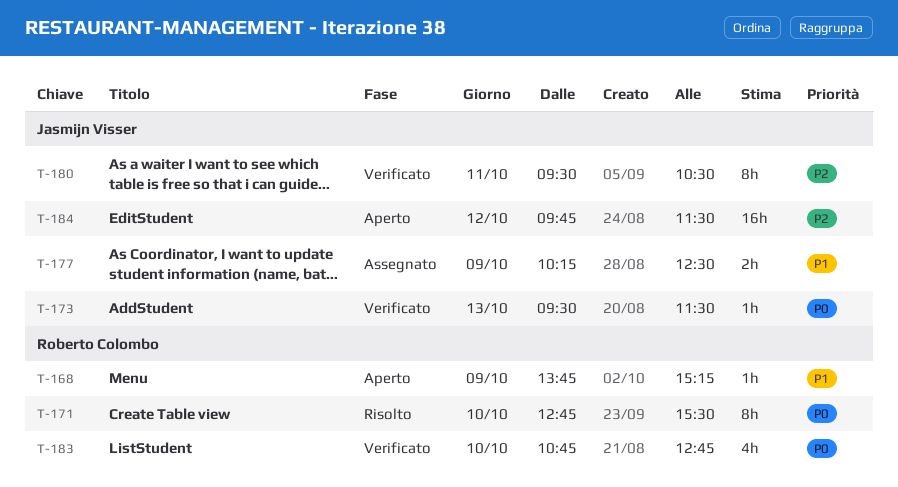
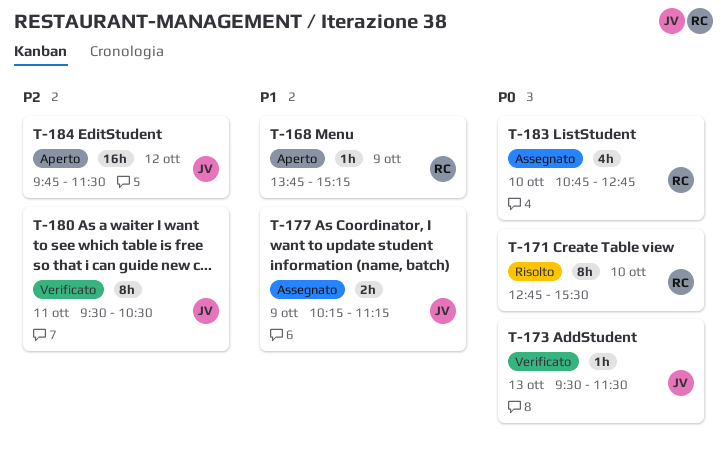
T-177, ends: 12:30 -> 11:15
T-183, status: Verificato -> Assegnato

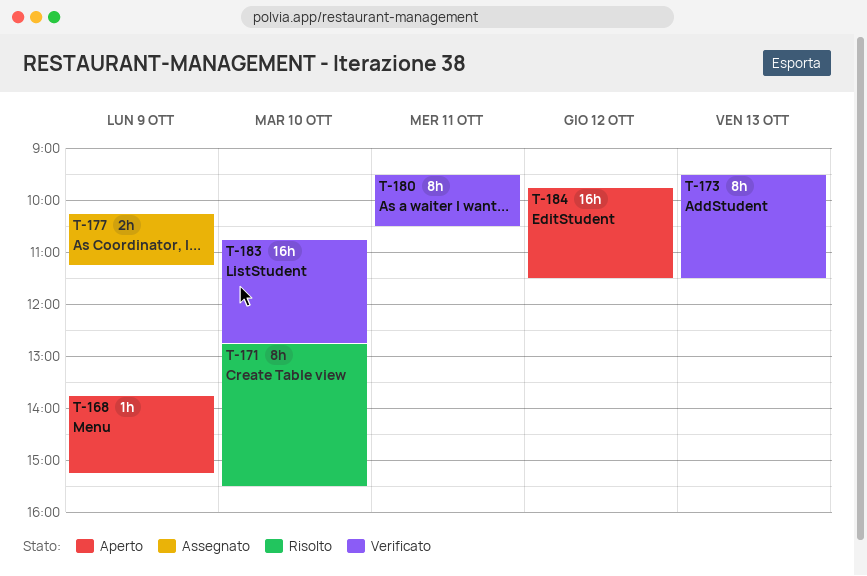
T-173, estimate: 1h -> 8h
T-183, status: Assegnato -> Verificato
T-183, estimate: 4h -> 16h

